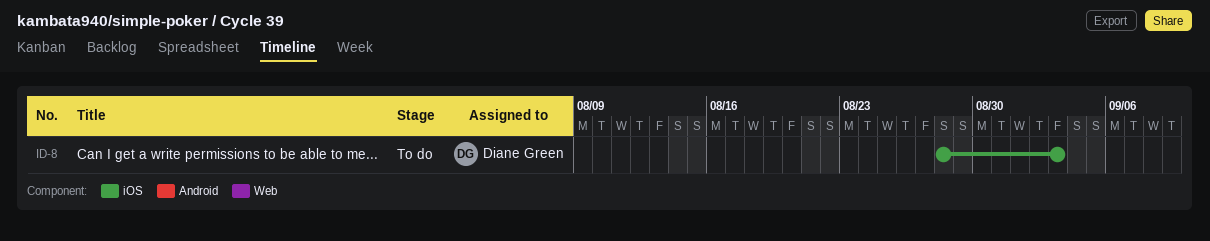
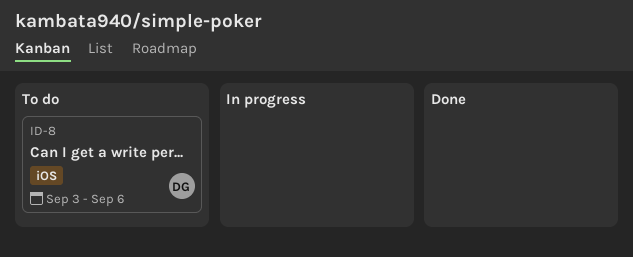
ID-8, start: Aug 28 -> Sep 3
ID-8, due: Sep 3 -> Sep 6

